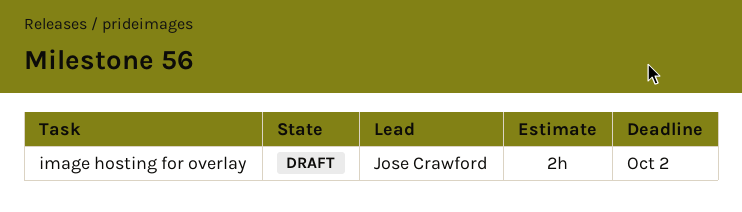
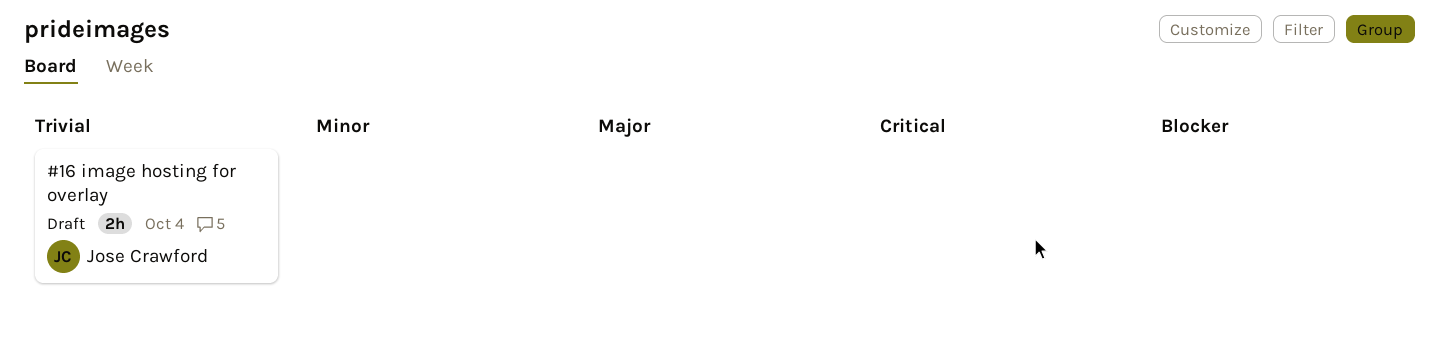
image hosting for overlay, due: Oct 2 -> Oct 4

